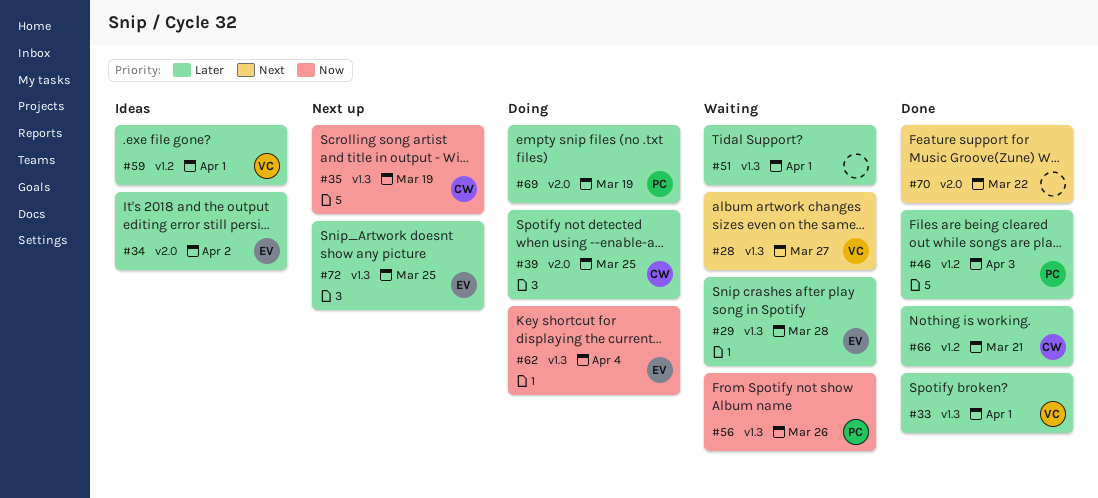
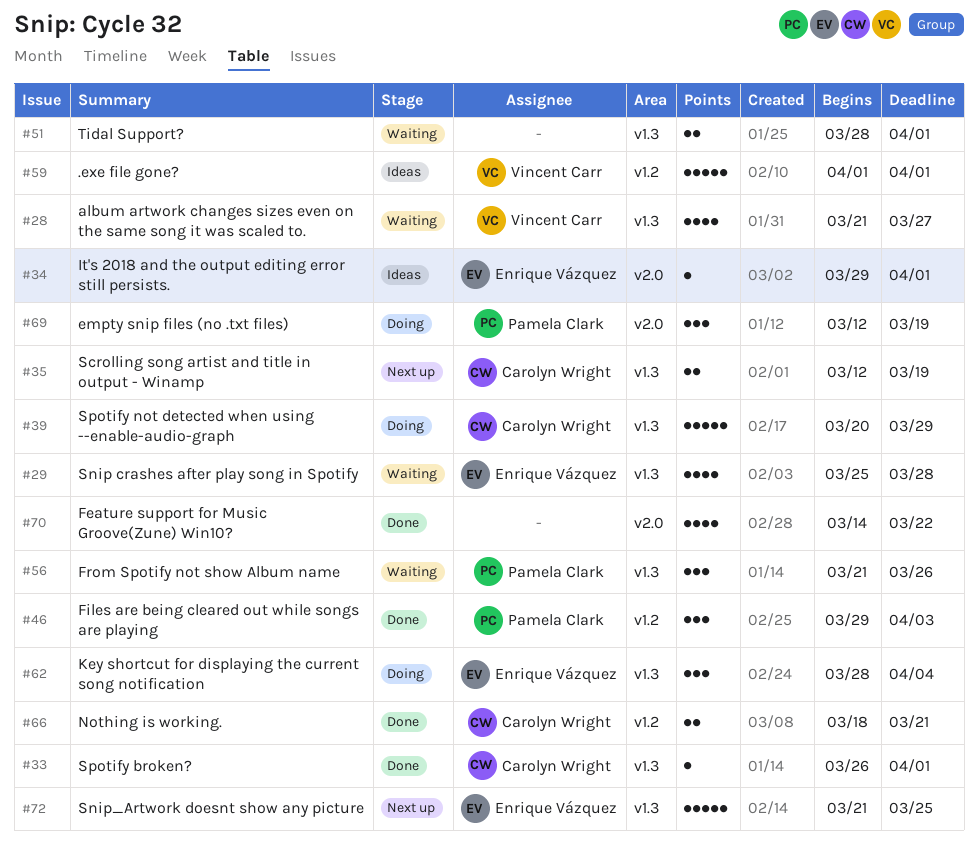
#33, owner: Vincent Carr -> Carolyn Wright
#34, due: Apr 2 -> Apr 1
#39, label: v2.0 -> v1.3
#39, due: Mar 25 -> Mar 29

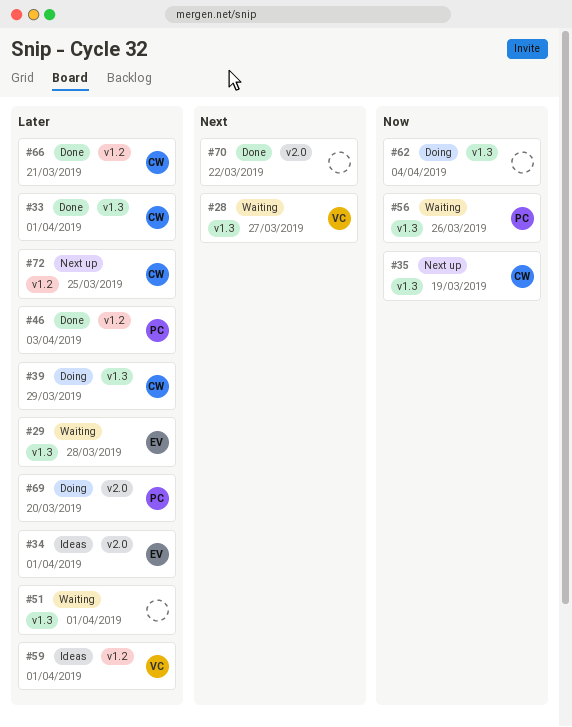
#62, owner: Enrique Vázquez -> none
#69, due: Mar 19 -> Mar 20
#72, owner: Enrique Vázquez -> Carolyn Wright
#72, label: v1.3 -> v1.2

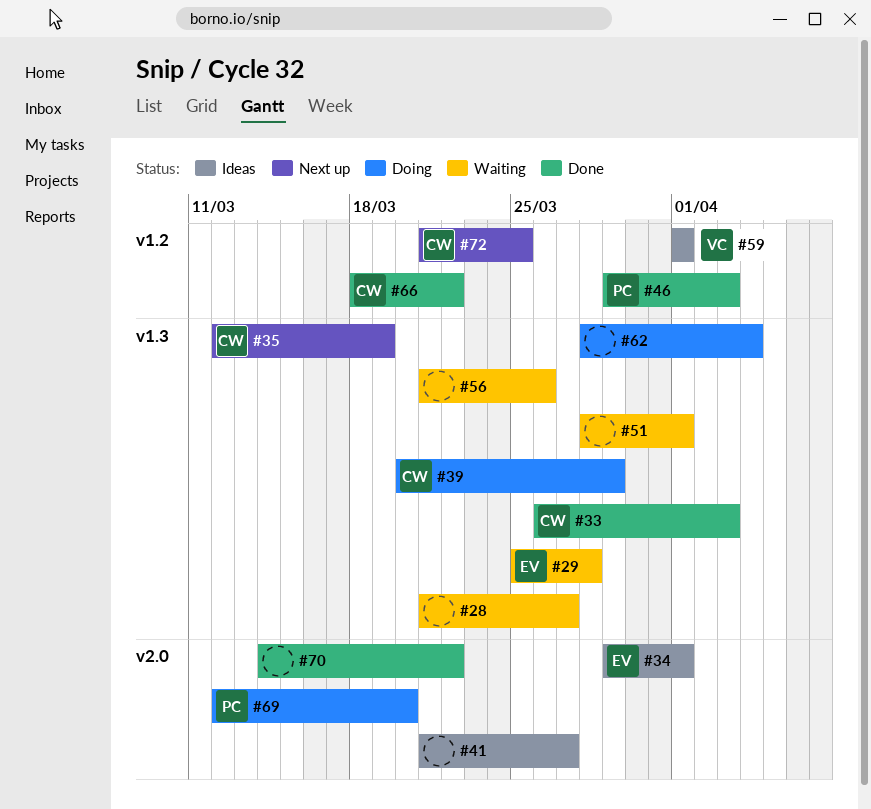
#28, owner: VC -> none
#33, due: Apr 1 -> Apr 3
#41: none -> present
#56, owner: PC -> none
#66, due: Mar 21 -> Mar 22

